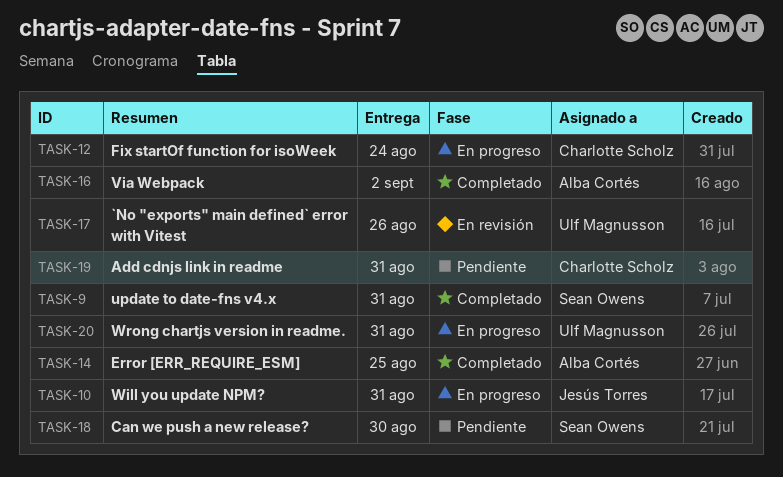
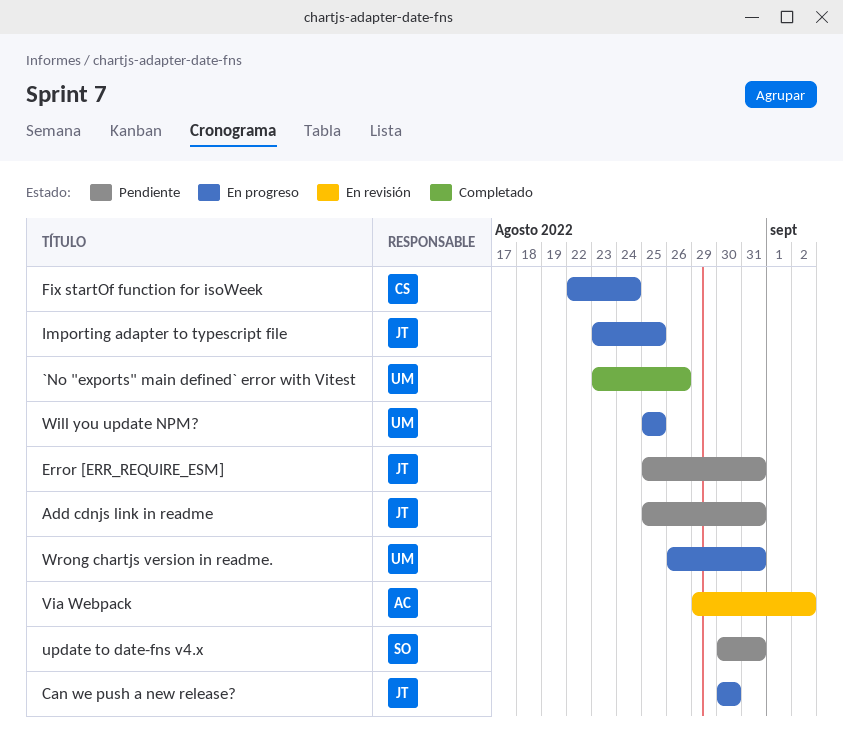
`No "exports" main defined` error with Vitest, status: En revisión -> Completado
Add cdnjs link in readme, owner: Charlotte Scholz -> Jesús Torres
Can we push a new release?, status: Pendiente -> En progreso
Can we push a new release?, owner: Sean Owens -> Jesús Torres
Error [ERR_REQUIRE_ESM], status: Completado -> Pendiente
Error [ERR_REQUIRE_ESM], owner: Alba Cortés -> Jesús Torres
Error [ERR_REQUIRE_ESM], due: Aug 25 -> Aug 31
Importing adapter to typescript file: none -> present
update to date-fns v4.x, status: Completado -> Pendiente
Via Webpack, status: Completado -> En revisión
Will you update NPM?, owner: Jesús Torres -> Ulf Magnusson
Will you update NPM?, due: Aug 31 -> Aug 25

